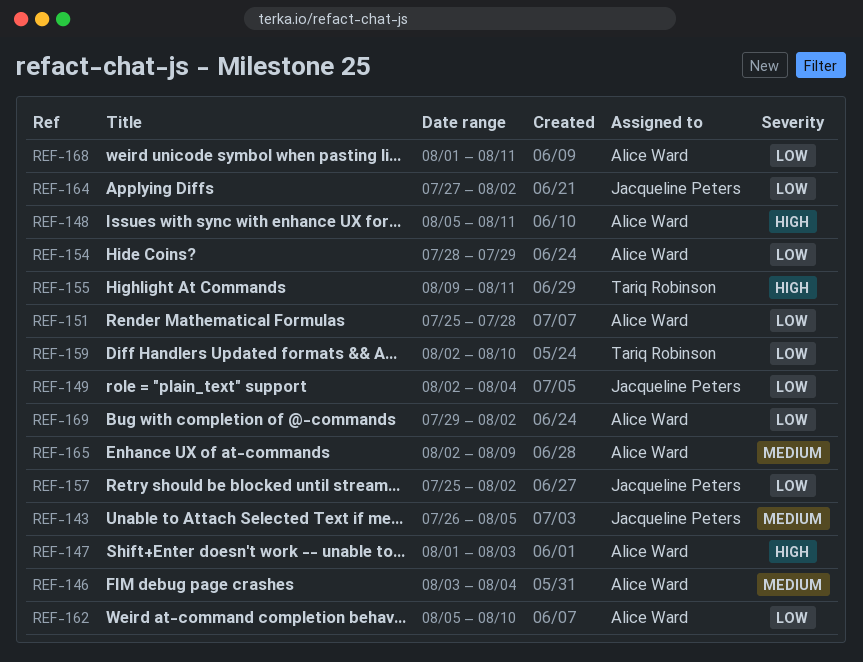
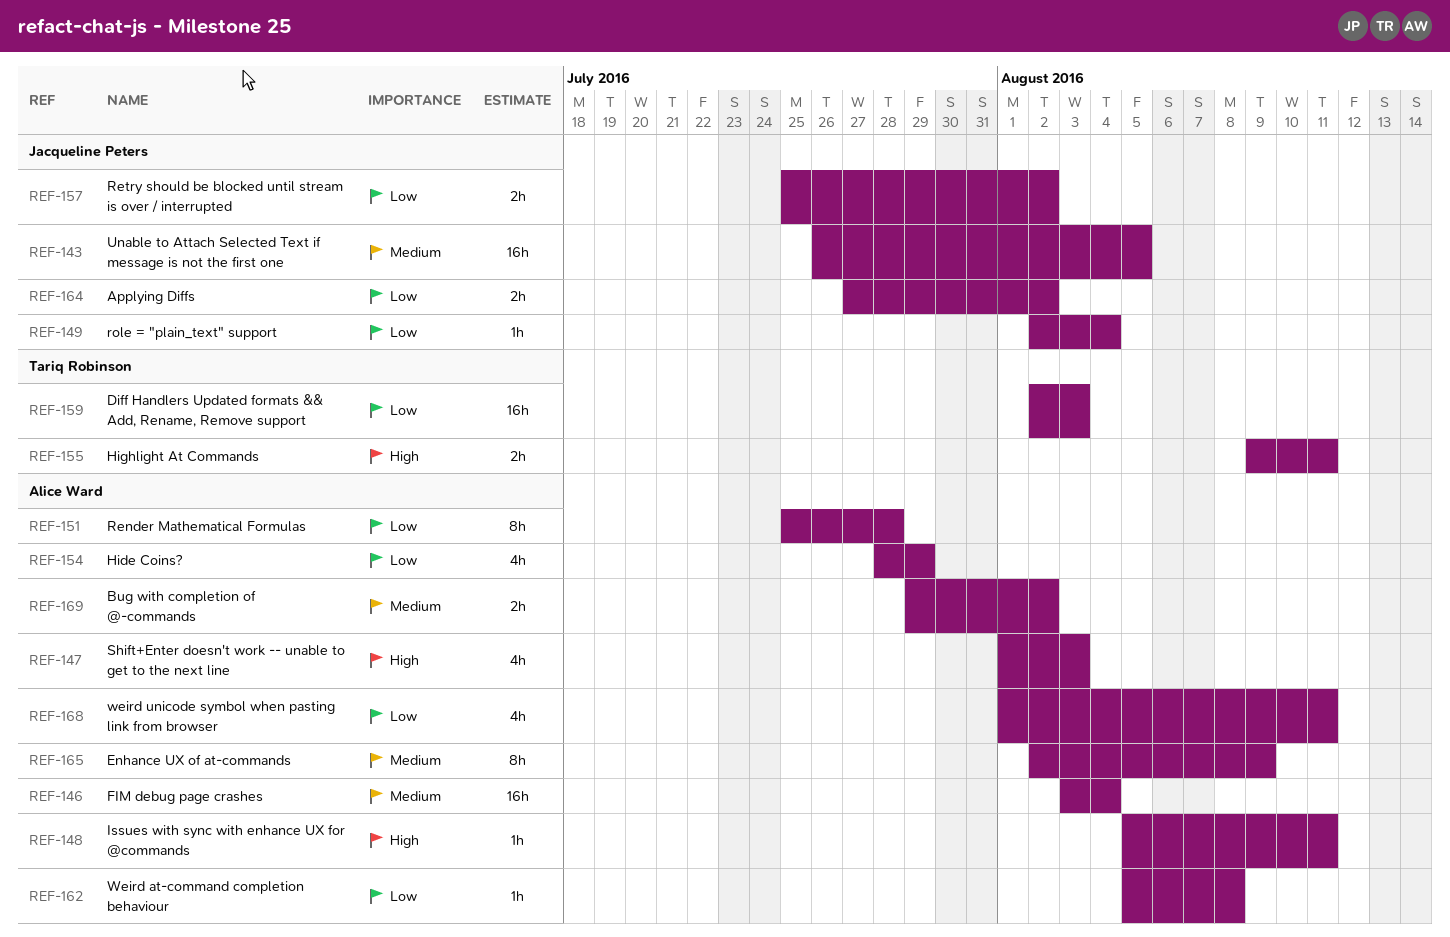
REF-159, due: Aug 10 -> Aug 3
REF-162, due: Aug 10 -> Aug 8
REF-169, priority: Low -> Medium

